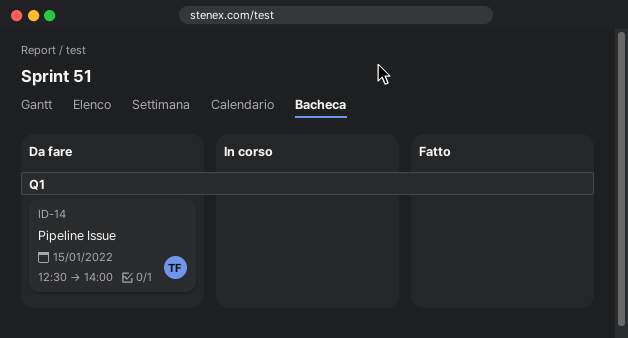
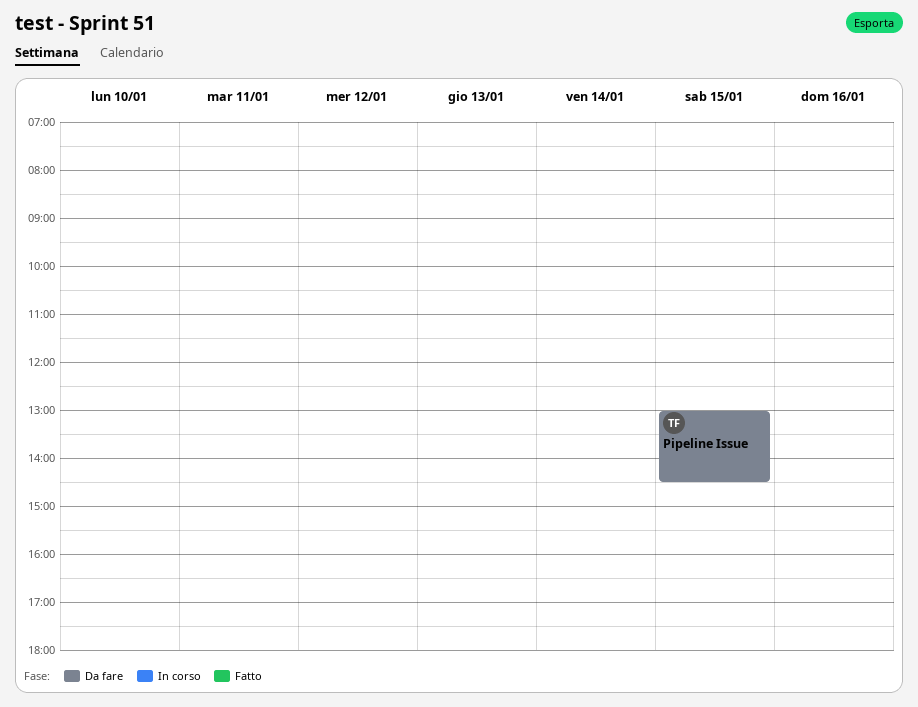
Pipeline Issue, begins: 12:30 -> 13:00
Pipeline Issue, ends: 14:00 -> 14:30

